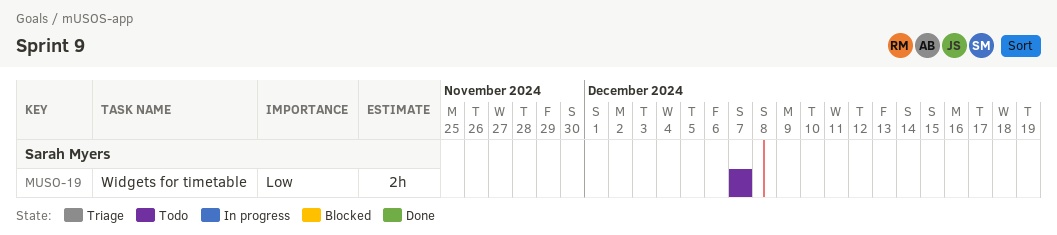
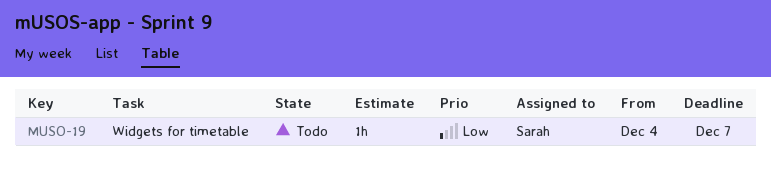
MUSO-19, estimate: 2h -> 1h
MUSO-19, start: Dec 7 -> Dec 4

